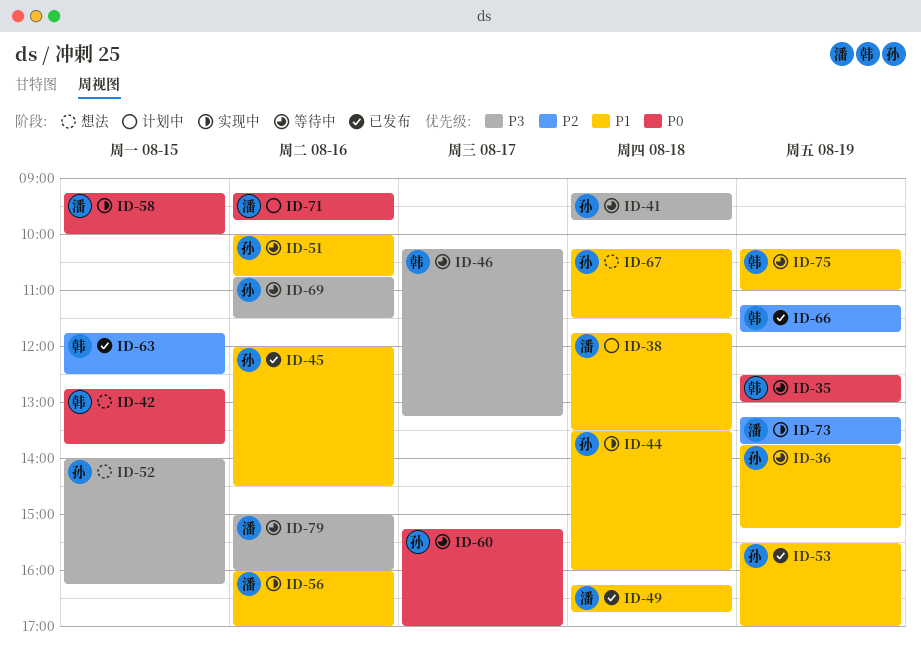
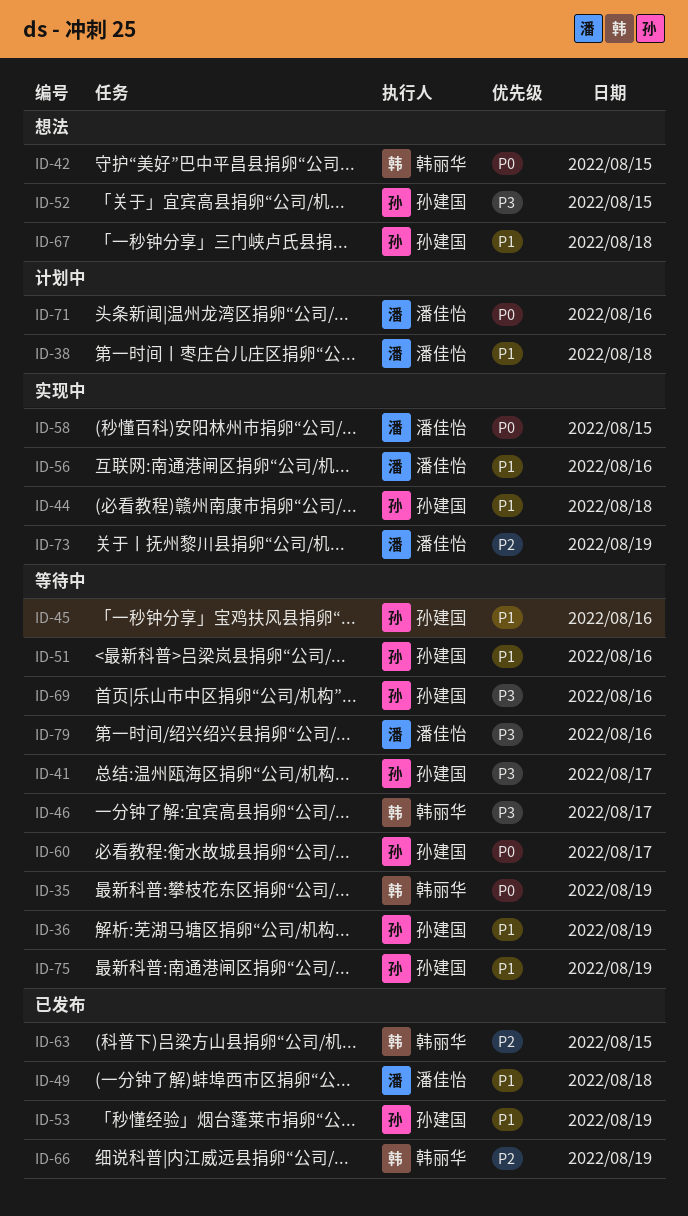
ID-41, day: Aug 18 -> Aug 17
ID-45, status: 已发布 -> 等待中
ID-75, owner: 韩丽华 -> 孙建国

